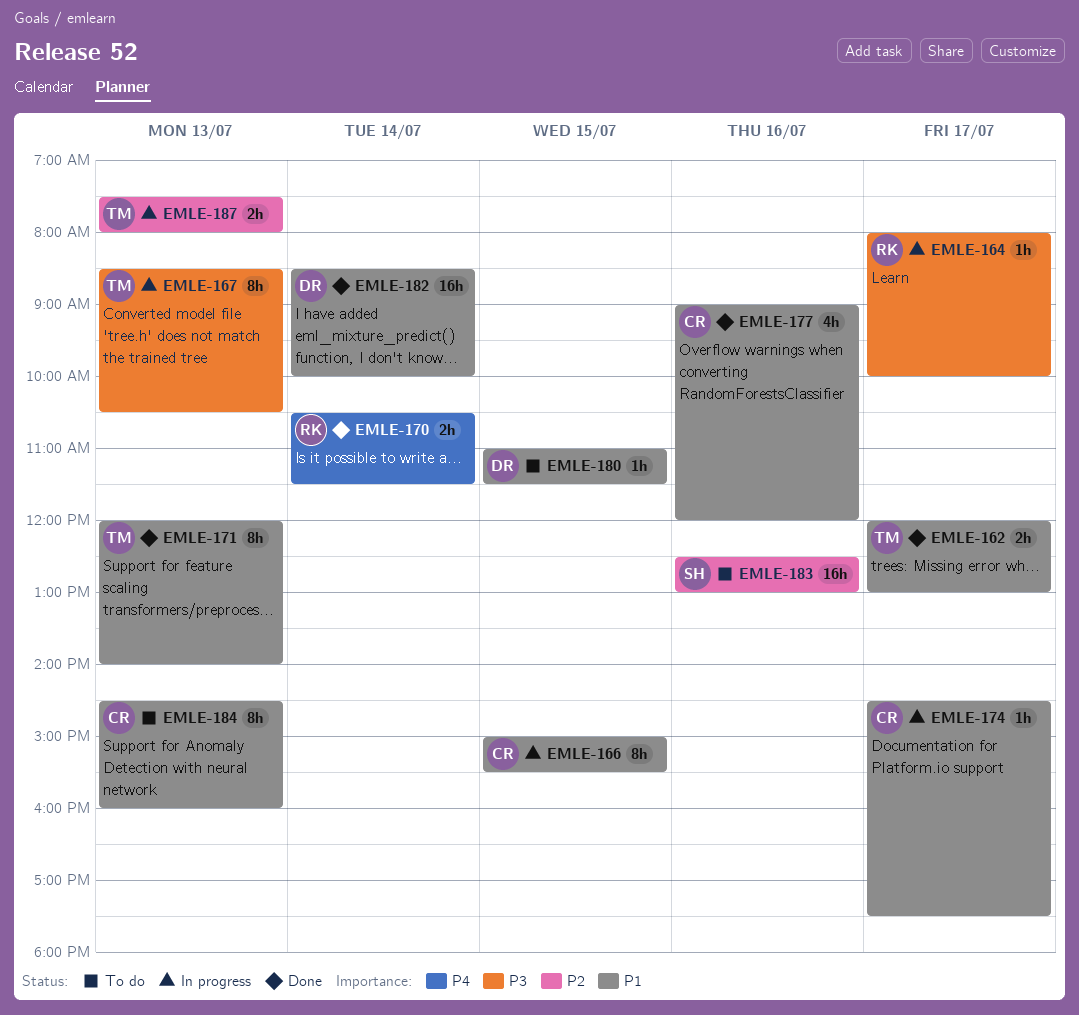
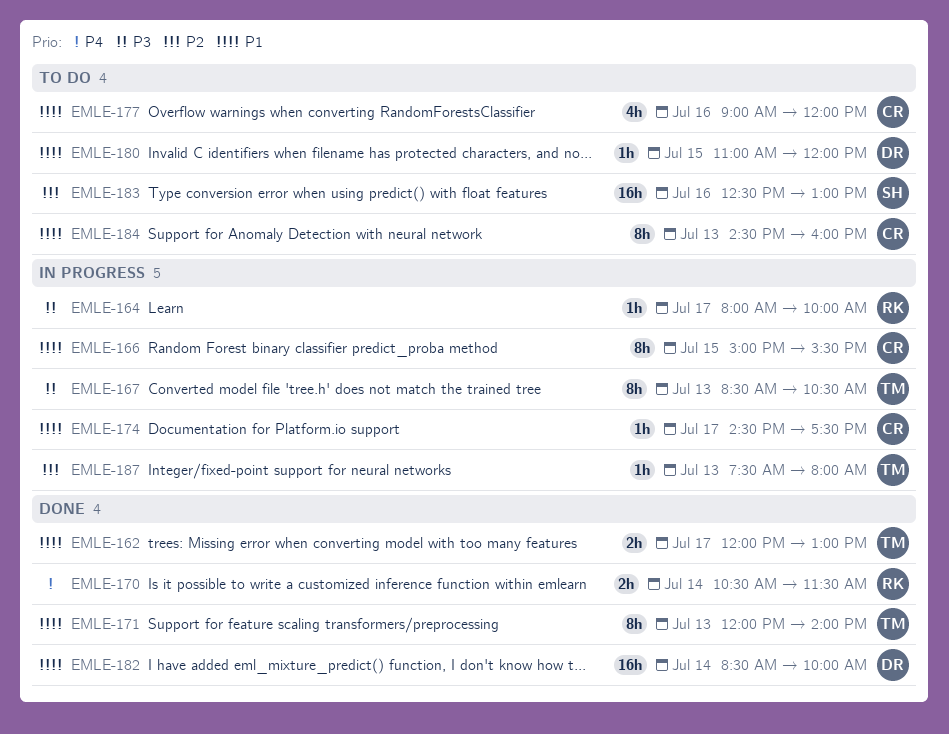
EMLE-177, status: Done -> To do
EMLE-180, ends: 11:30 -> 12:00
EMLE-187, estimate: 2h -> 1h

